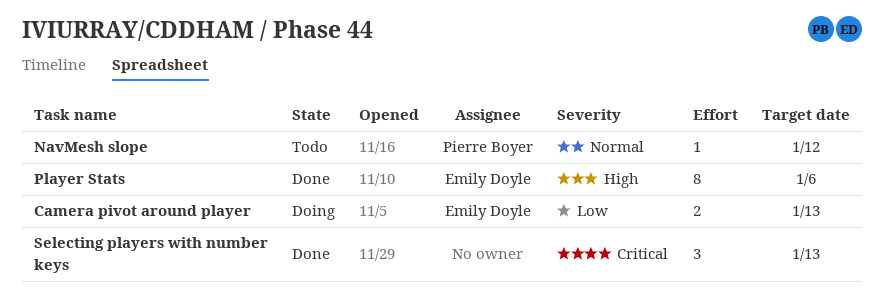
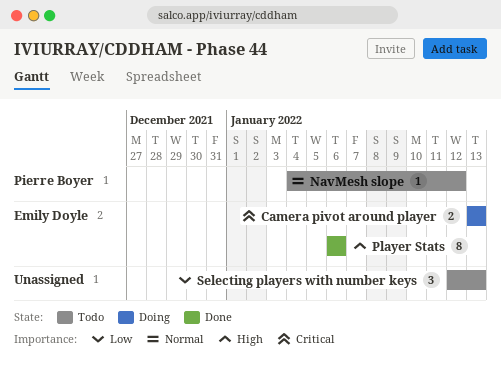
Camera pivot around player, priority: Low -> Critical
Selecting players with number keys, status: Done -> Todo
Selecting players with number keys, priority: Critical -> Low

